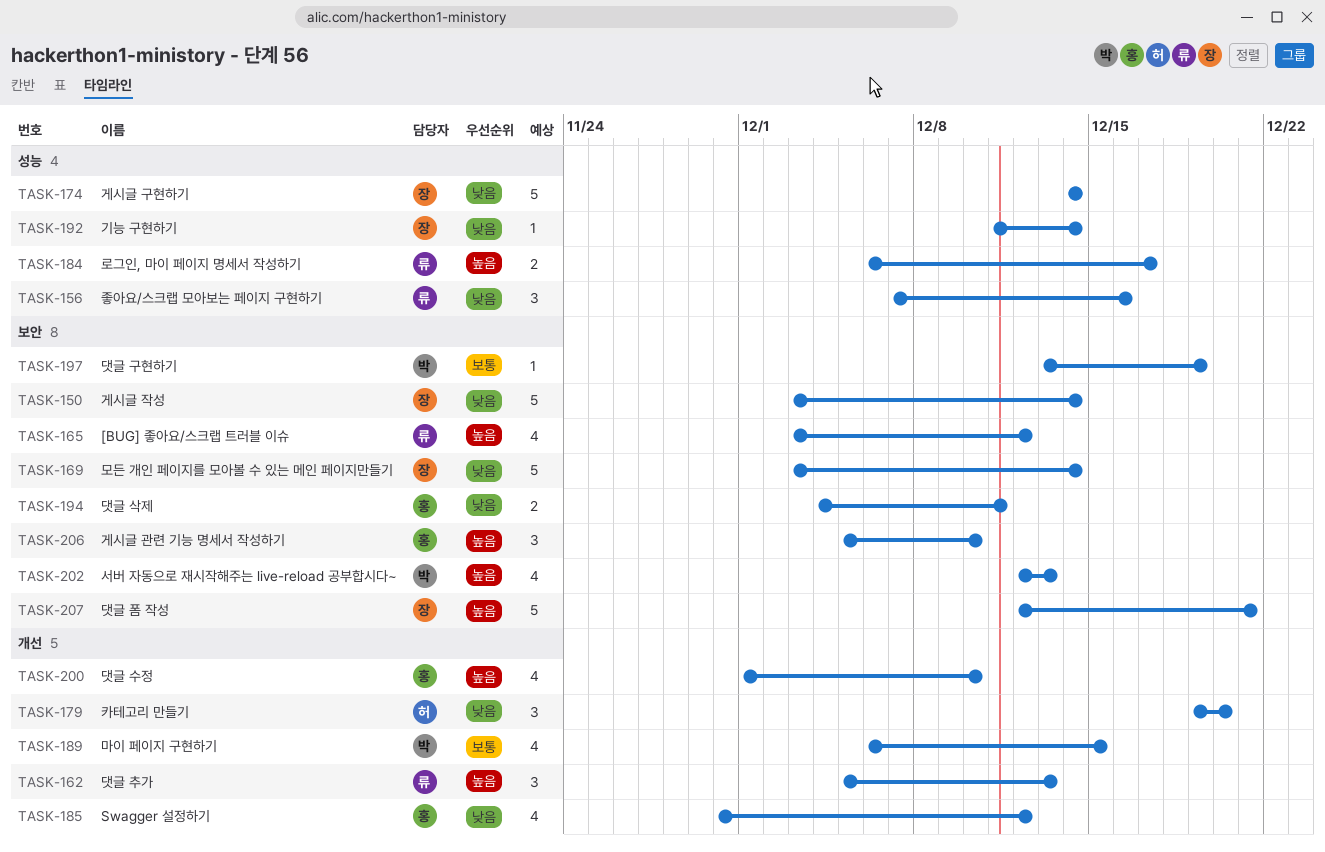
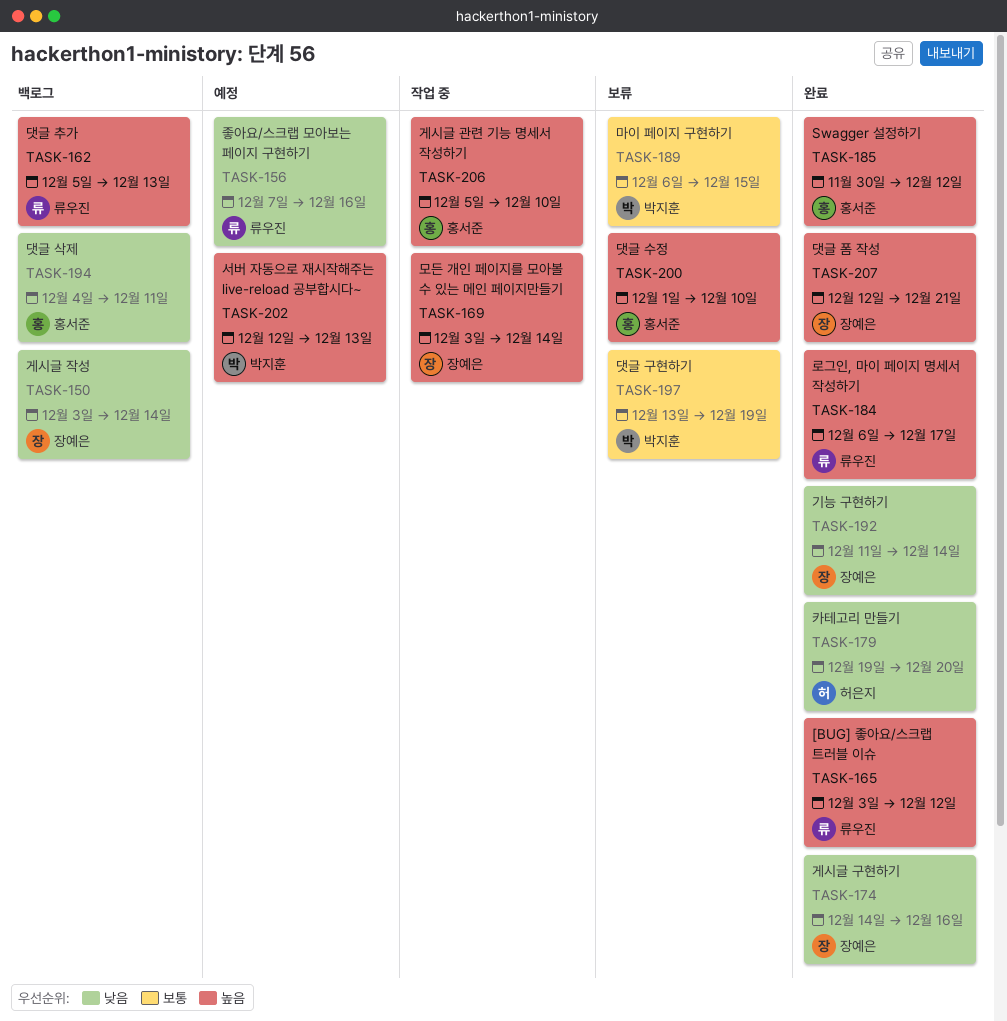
TASK-169, priority: 낮음 -> 높음
TASK-174, due: Dec 14 -> Dec 16
TASK-185, priority: 낮음 -> 높음

